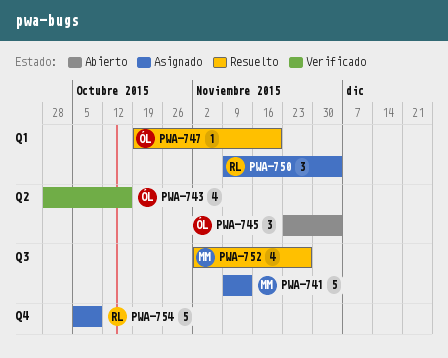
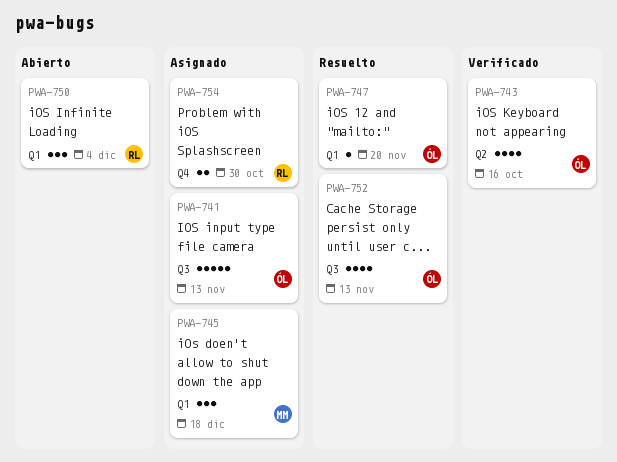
PWA-741, owner: MM -> ÓL
PWA-745, status: Abierto -> Asignado
PWA-745, owner: ÓL -> MM
PWA-745, label: Q2 -> Q1
PWA-745, due: Dec 4 -> Dec 18
PWA-750, status: Asignado -> Abierto
PWA-752, owner: MM -> ÓL
PWA-752, due: Nov 27 -> Nov 13
PWA-754, estimate: 5 -> 2
PWA-754, due: Oct 9 -> Oct 30

